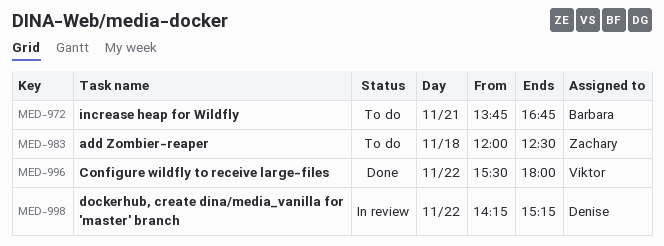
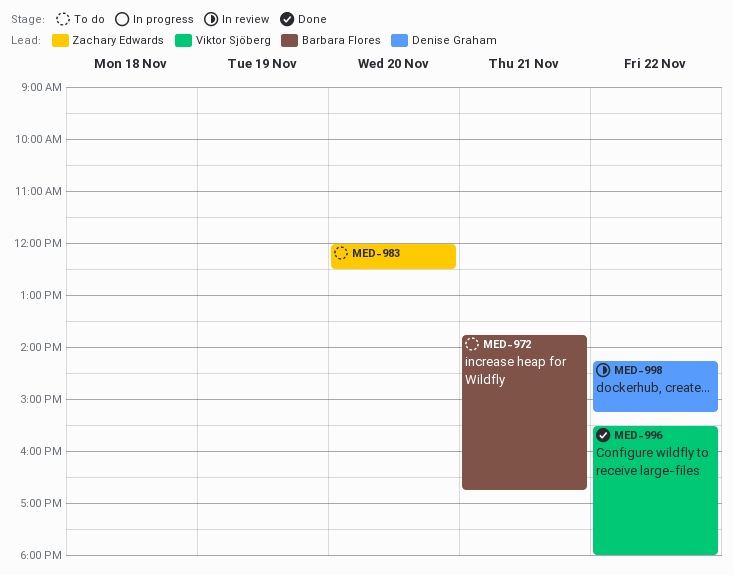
MED-983, day: Nov 18 -> Nov 20

